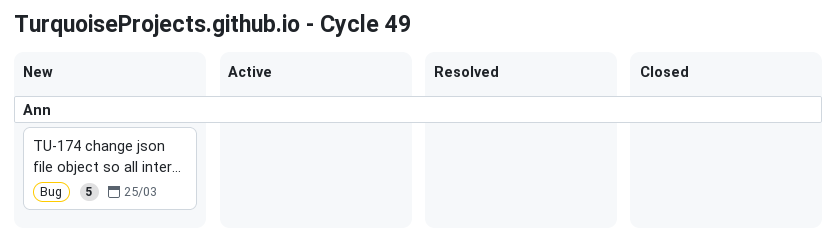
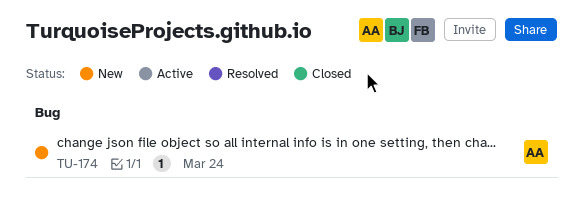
TU-174, estimate: 5 -> 1
TU-174, due: Mar 25 -> Mar 24

